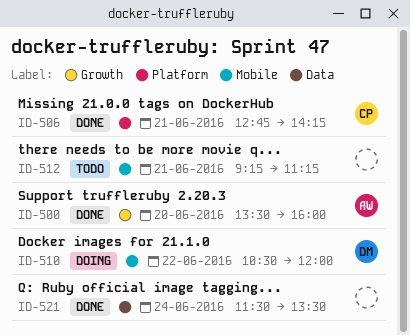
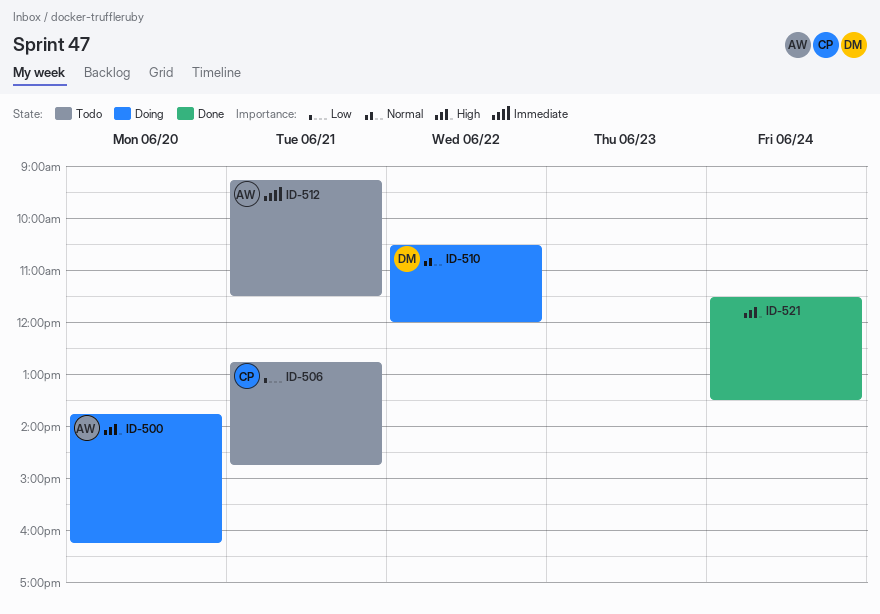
ID-500, status: Done -> Doing
ID-500, begins: 13:30 -> 13:45
ID-500, ends: 16:00 -> 16:15
ID-506, status: Done -> Todo
ID-506, ends: 14:15 -> 14:45
ID-512, owner: none -> AW
ID-512, ends: 11:15 -> 11:30

